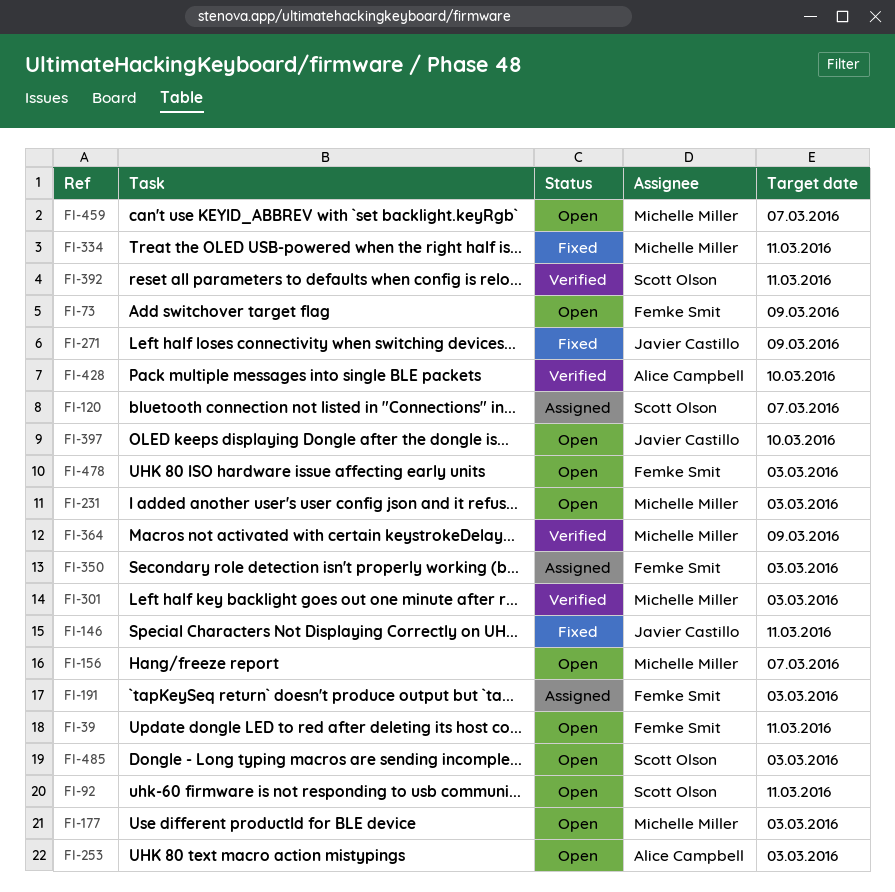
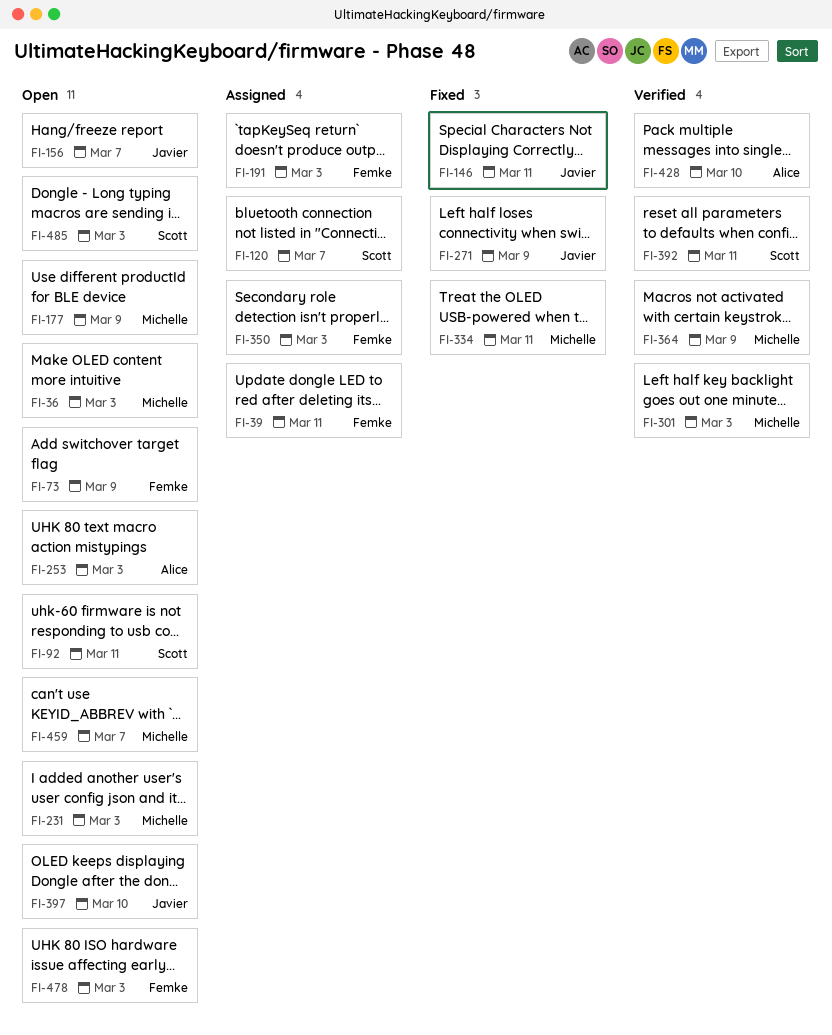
FI-36: none -> present
FI-39, status: Open -> Assigned
FI-156, owner: Michelle Miller -> Javier Castillo
FI-177, due: Mar 3 -> Mar 9

